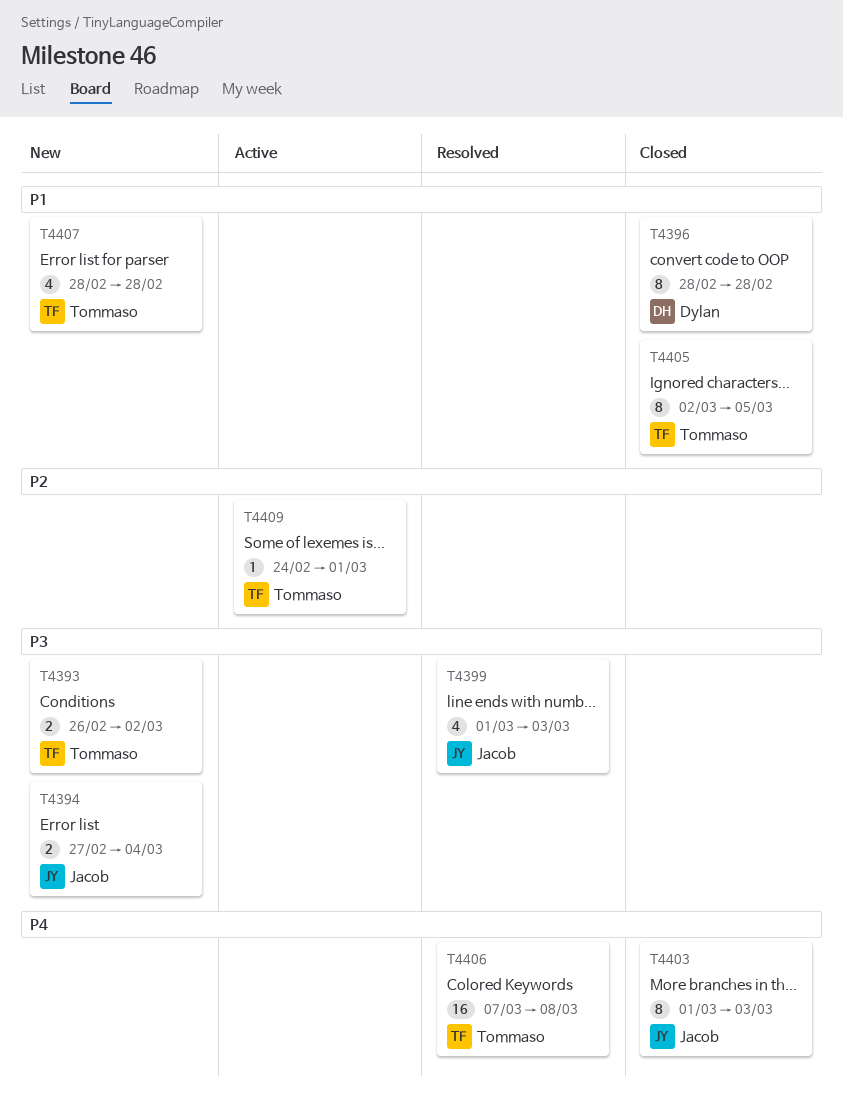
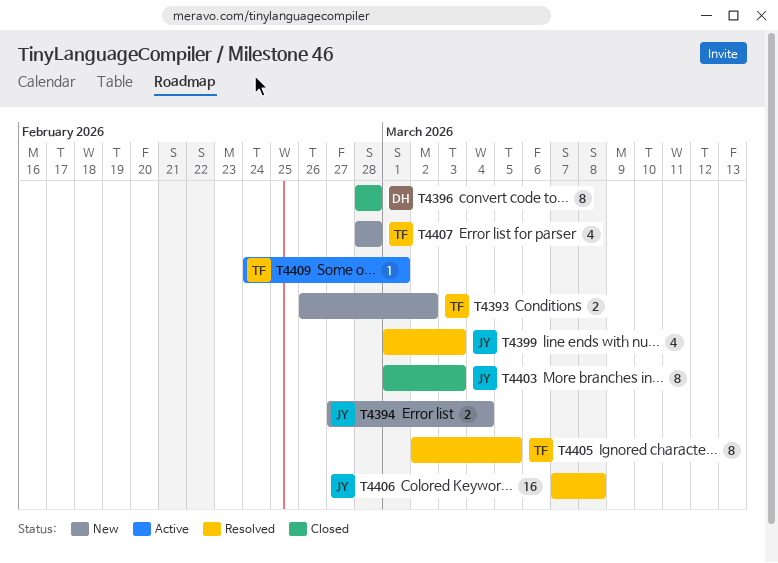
T4405, status: Closed -> Resolved
T4406, owner: Tommaso -> Jacob

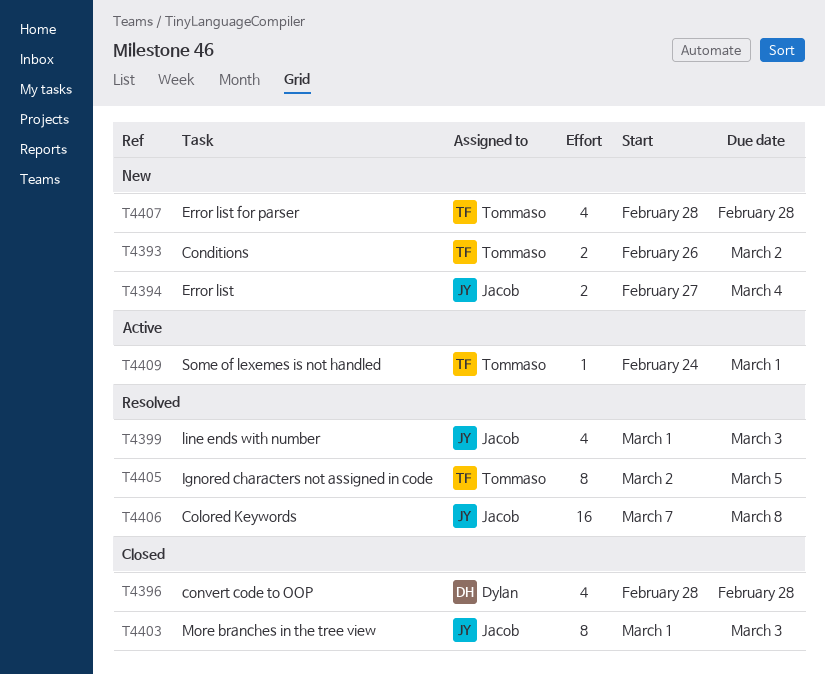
T4396, estimate: 8 -> 4

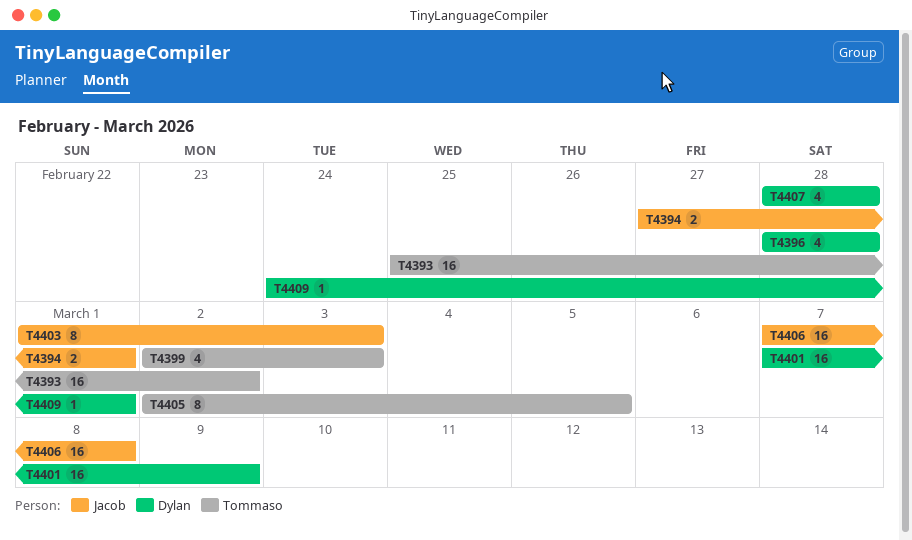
T4393, estimate: 2 -> 16
T4393, start: Feb 26 -> Feb 25
T4394, due: Mar 4 -> Mar 1
T4399, owner: Jacob -> Tommaso
T4399, start: Mar 1 -> Mar 2
T4401: none -> present
T4407, owner: Tommaso -> Dylan
T4409, owner: Tommaso -> Dylan

